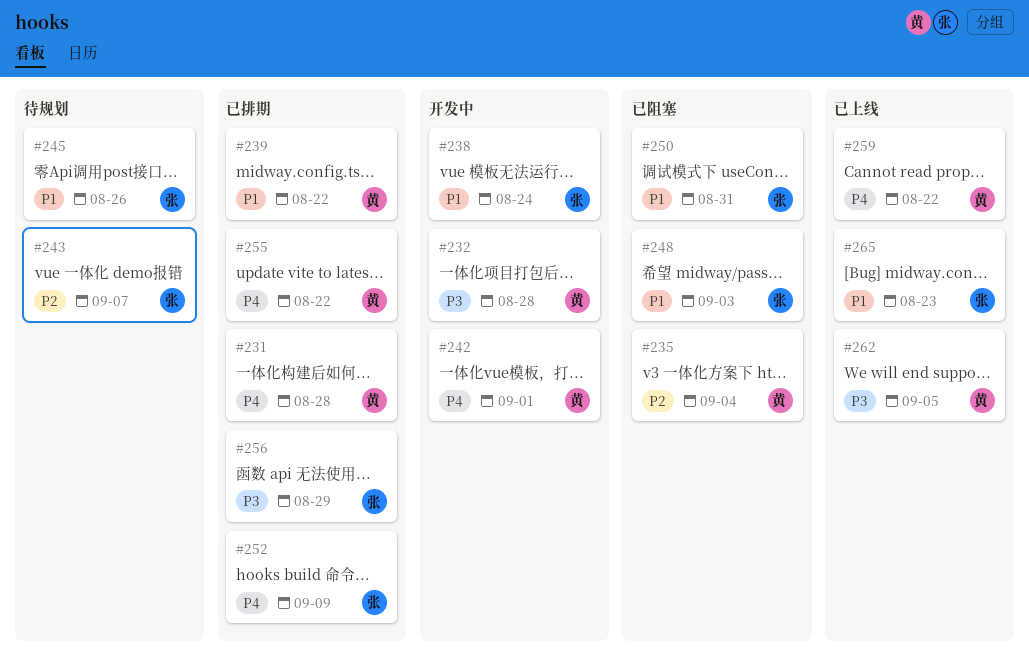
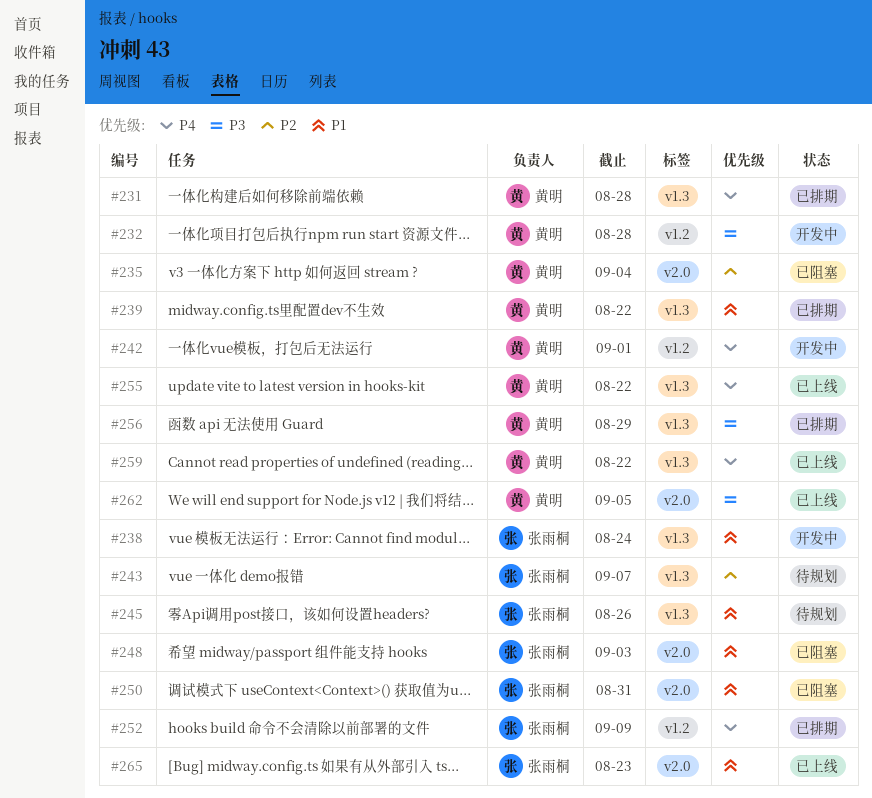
#255, status: 已排期 -> 已上线
#256, owner: 张雨桐 -> 黄明

